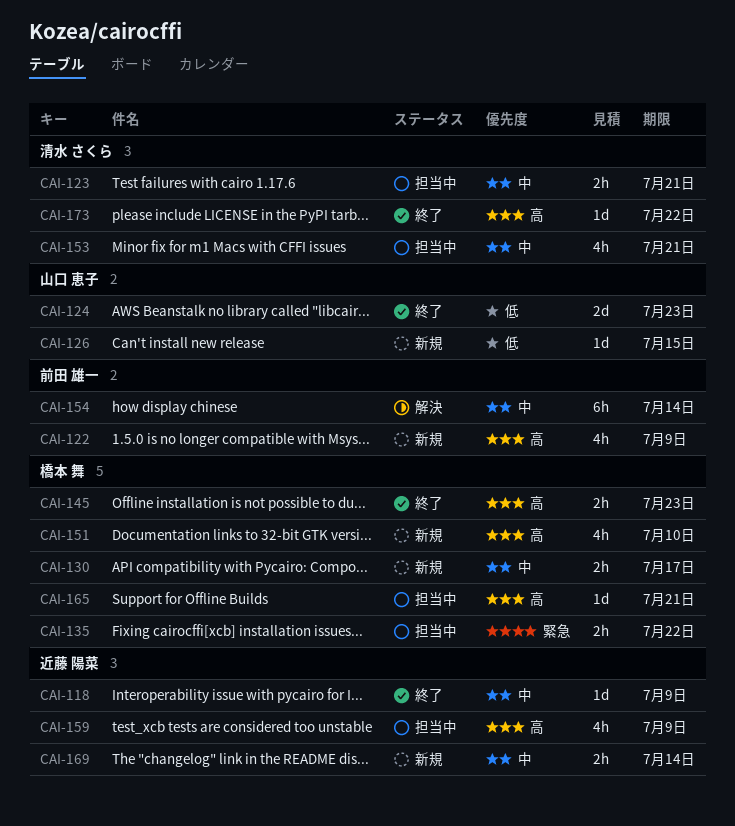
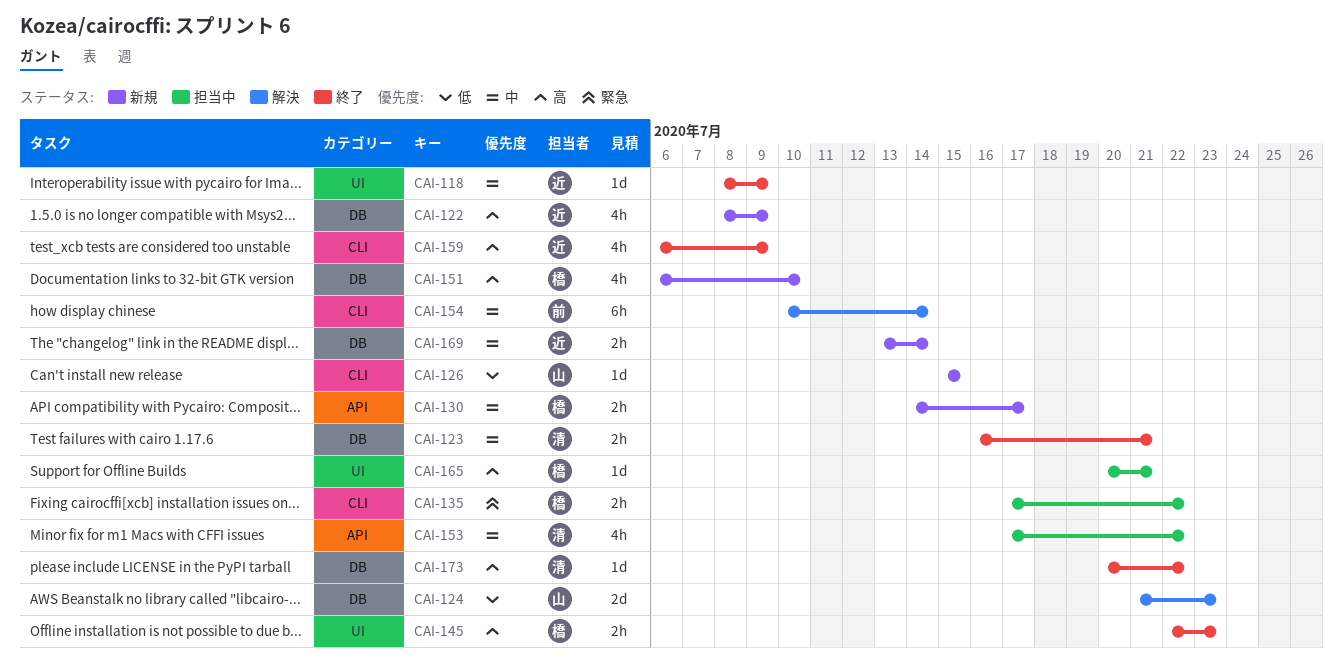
CAI-122, owner: 前田 雄一 -> 近藤 陽菜
CAI-123, status: 担当中 -> 終了
CAI-124, status: 終了 -> 解決
CAI-153, due: Jul 21 -> Jul 22
CAI-159, status: 担当中 -> 終了

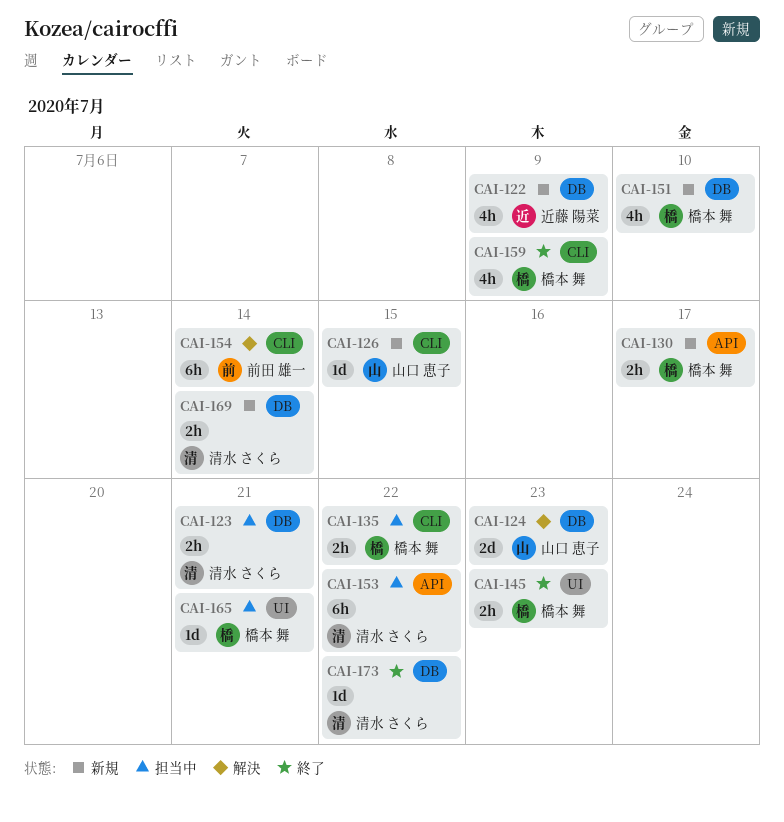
CAI-118: present -> none
CAI-123, status: 終了 -> 担当中
CAI-153, estimate: 4h -> 6h
CAI-159, owner: 近藤 陽菜 -> 橋本 舞
CAI-169, owner: 近藤 陽菜 -> 清水 さくら

